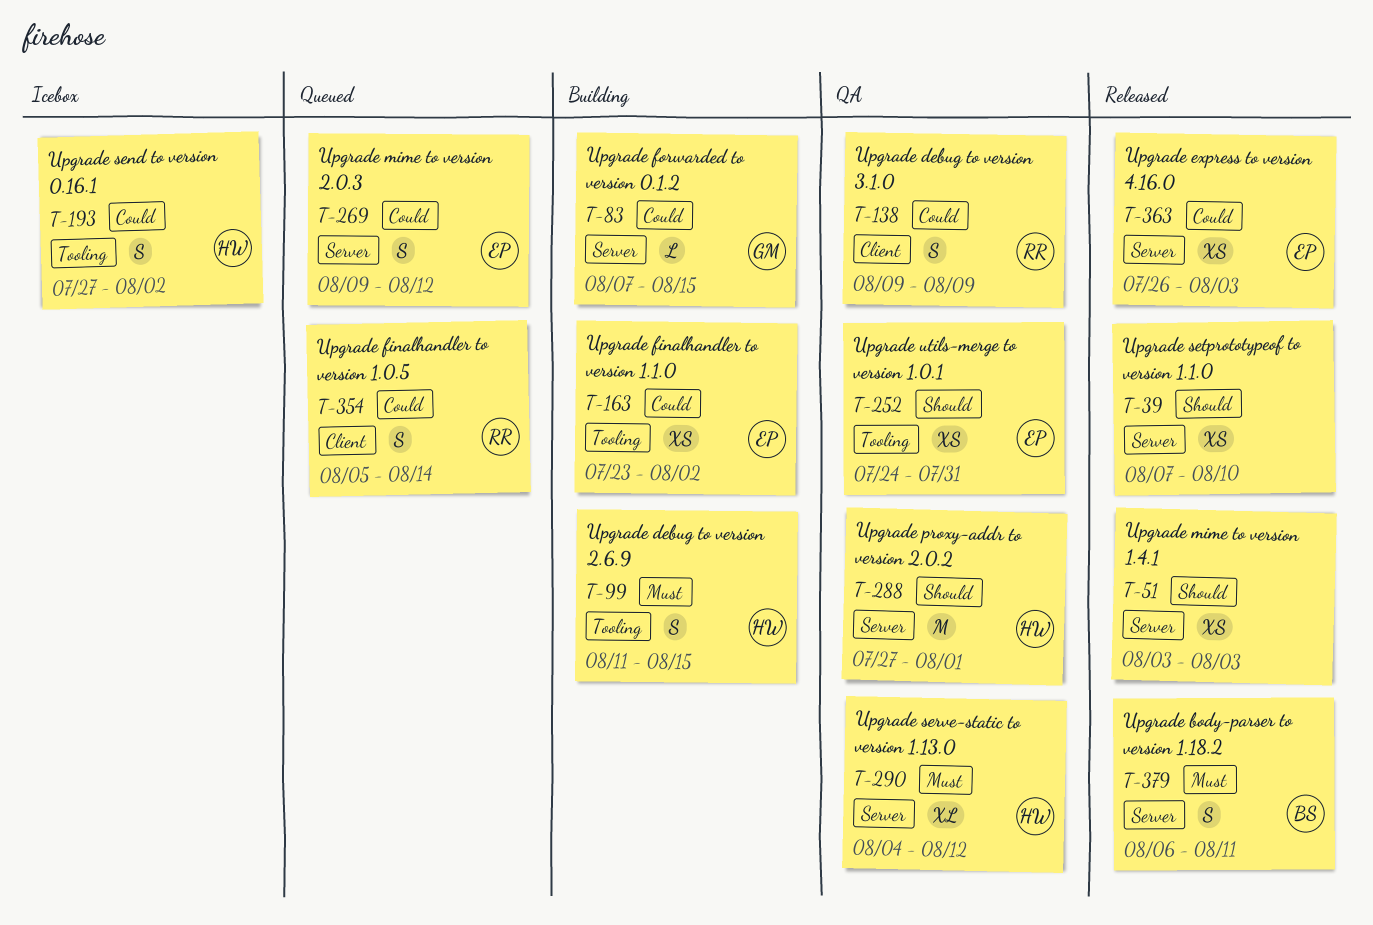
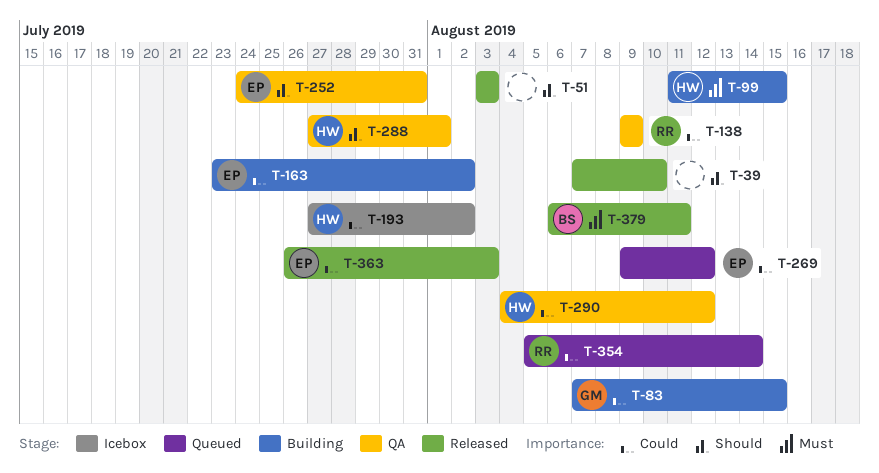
T-290, priority: Must -> Could

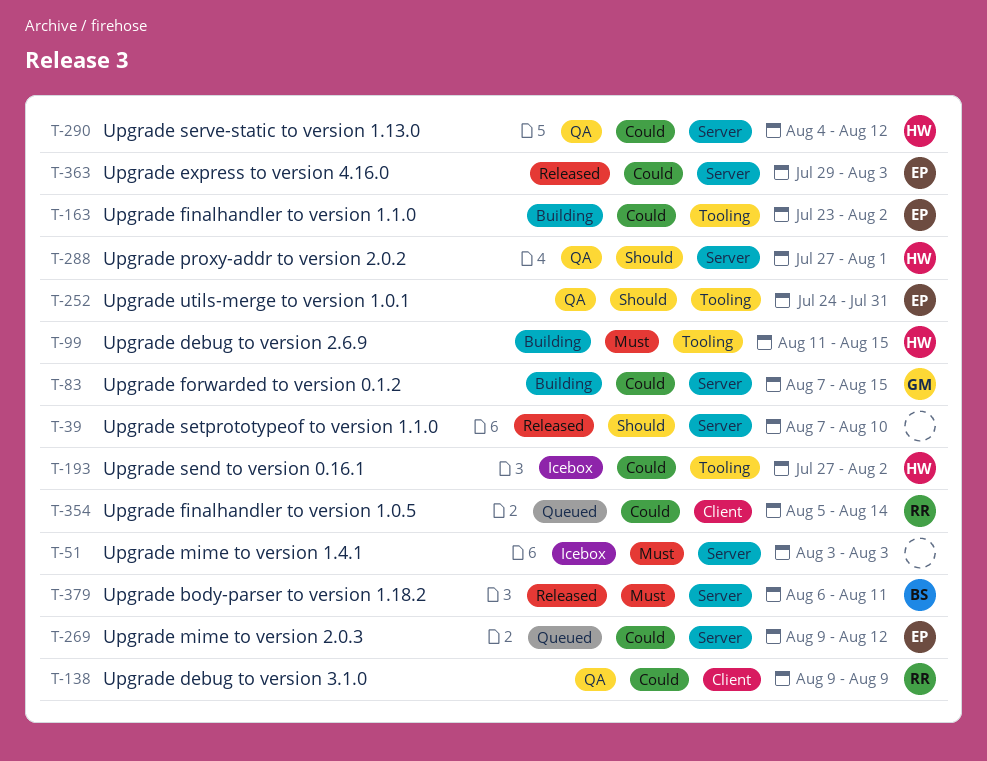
T-51, status: Released -> Icebox
T-51, priority: Should -> Must
T-363, start: Jul 26 -> Jul 29

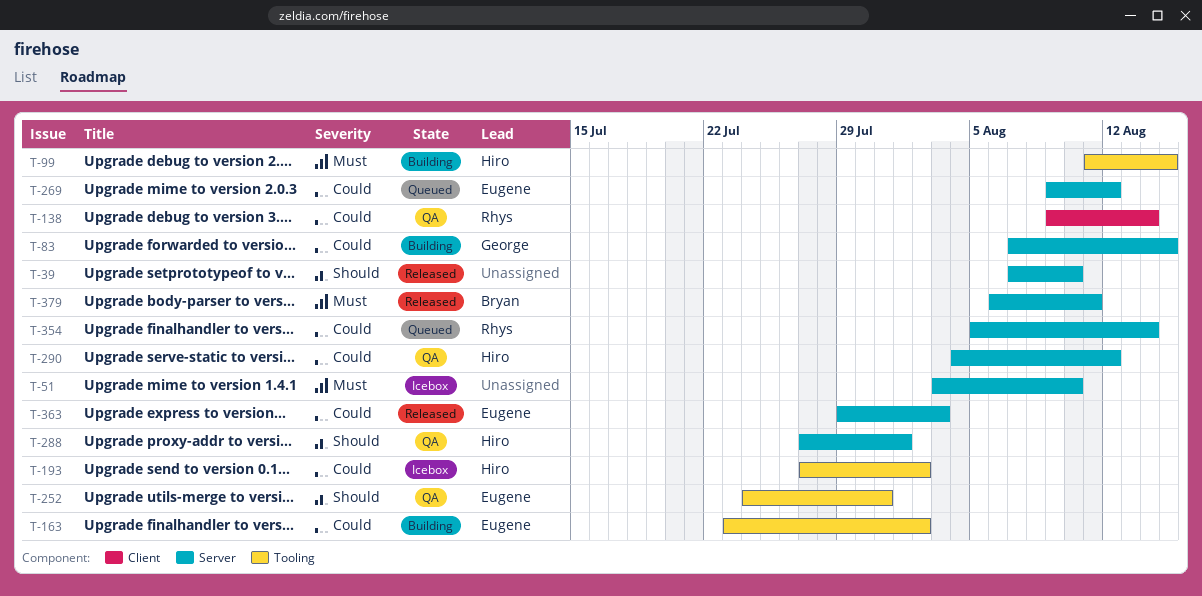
T-51, due: Aug 3 -> Aug 10
T-138, due: Aug 9 -> Aug 14
T-354, label: Client -> Server

